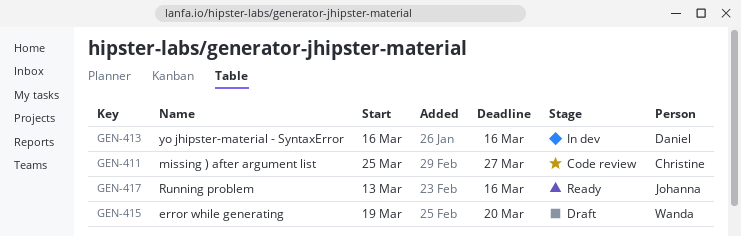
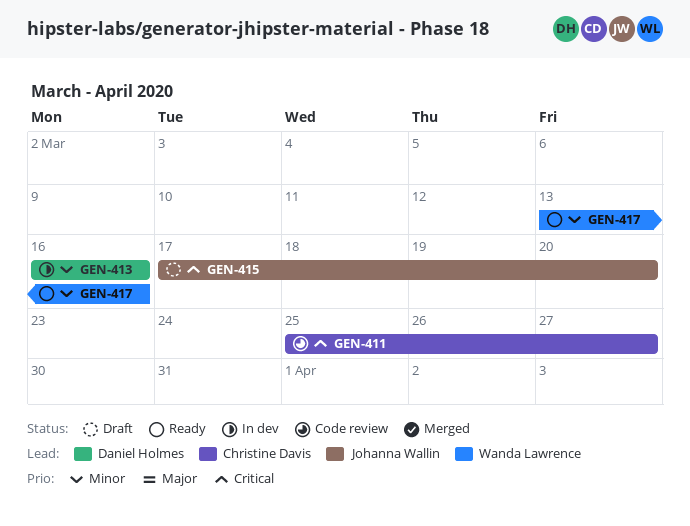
GEN-415, owner: Wanda Lawrence -> Johanna Wallin
GEN-415, start: Mar 19 -> Mar 17
GEN-417, owner: Johanna Wallin -> Wanda Lawrence

